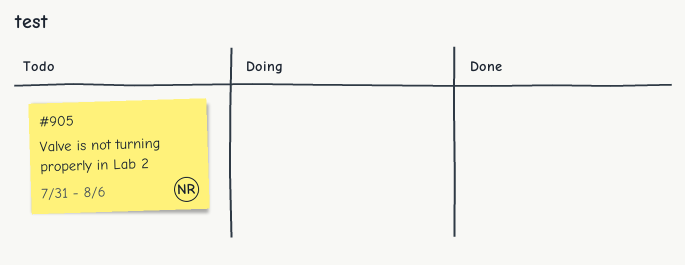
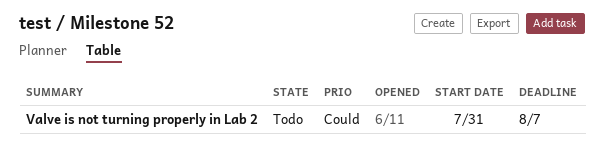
Valve is not turning properly in Lab 2, due: Aug 6 -> Aug 7

